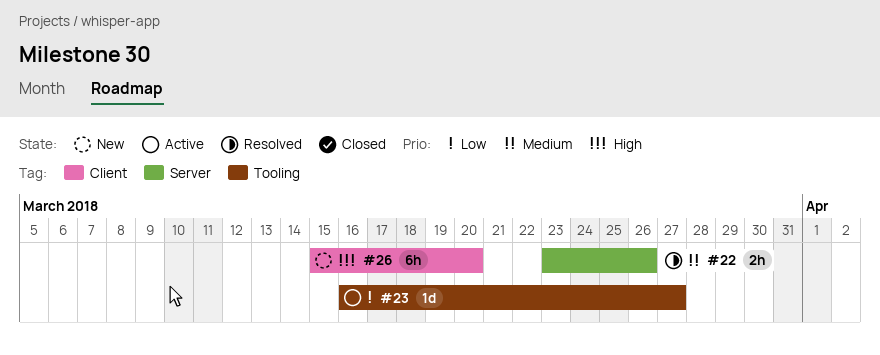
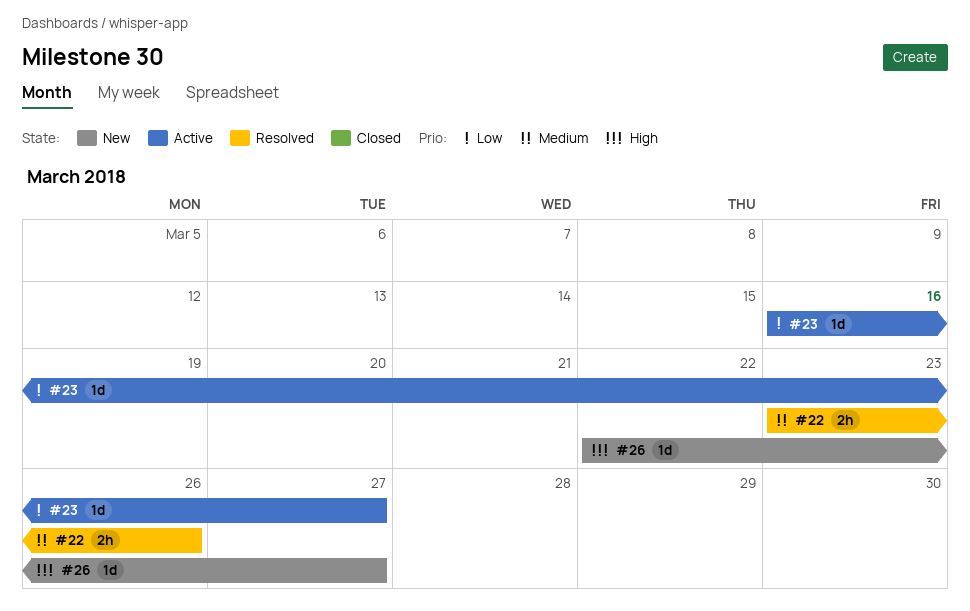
#26, estimate: 6h -> 1d
#26, start: Mar 15 -> Mar 22
#26, due: Mar 20 -> Mar 27

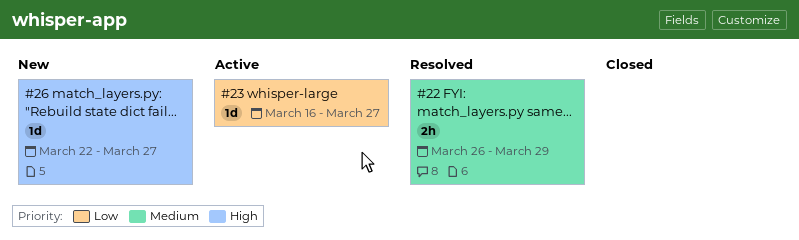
#22, start: Mar 23 -> Mar 26
#22, due: Mar 26 -> Mar 29

